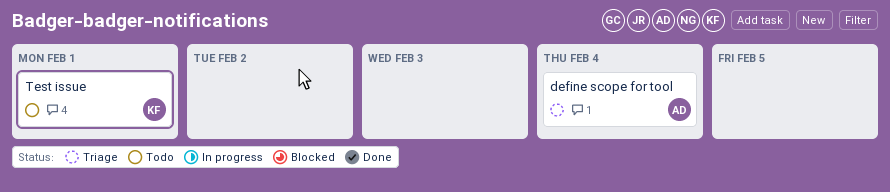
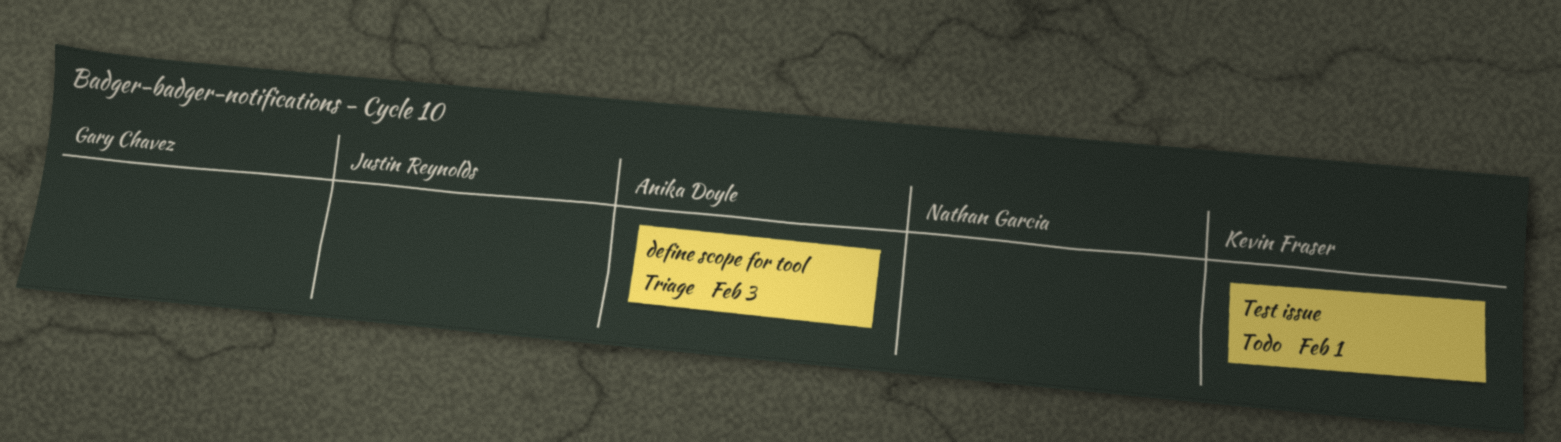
define scope for tool, due: Feb 4 -> Feb 3

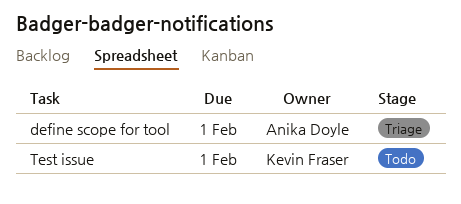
define scope for tool, due: Feb 3 -> Feb 1

